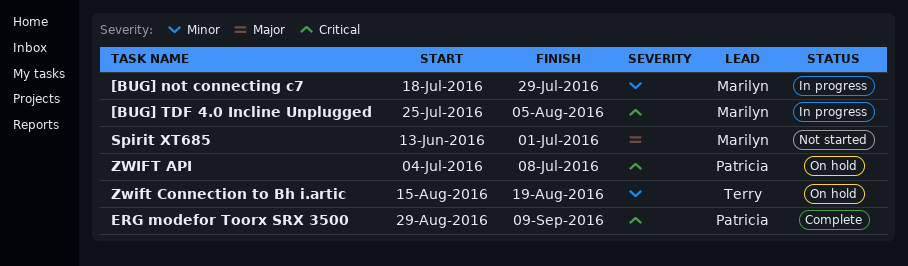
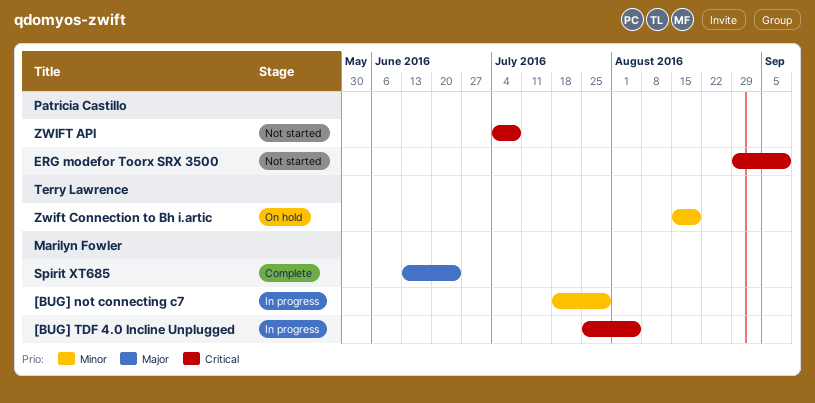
ERG modefor Toorx SRX 3500, status: Complete -> Not started
Spirit XT685, status: Not started -> Complete
Spirit XT685, due: Jul 1 -> Jun 24
ZWIFT API, status: On hold -> Not started

